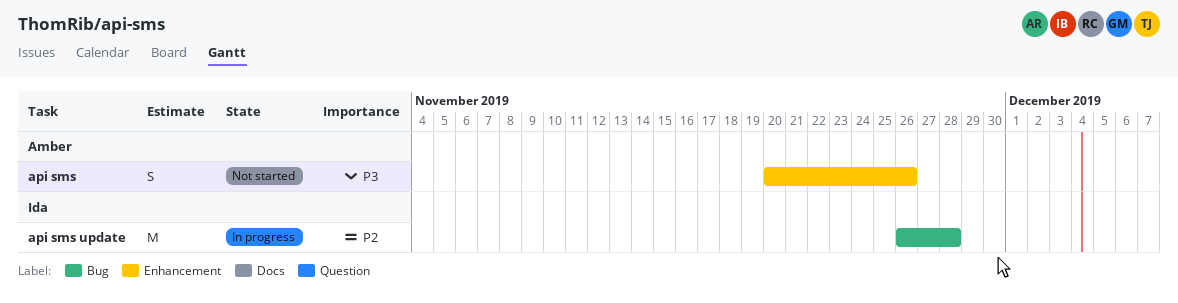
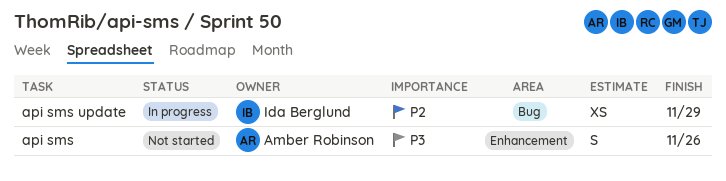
api sms update, estimate: M -> XS
api sms update, due: Nov 28 -> Nov 29

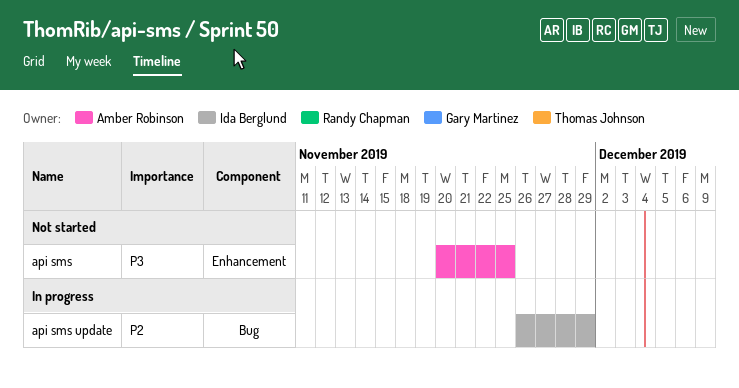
api sms, due: Nov 26 -> Nov 25

